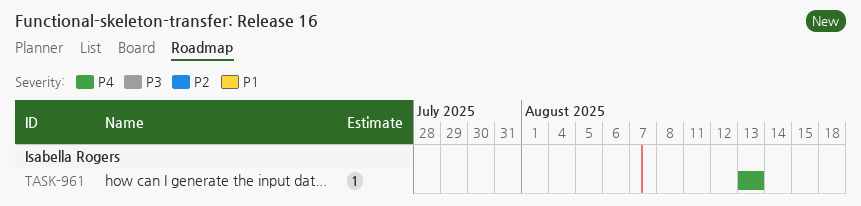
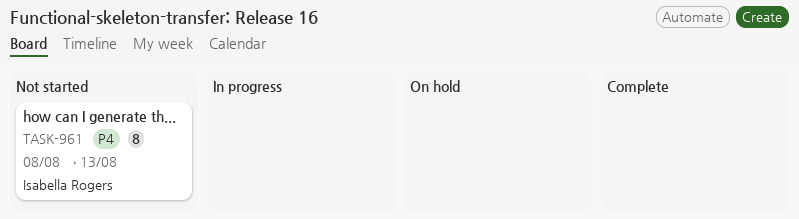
TASK-961, estimate: 1 -> 8
TASK-961, start: Aug 13 -> Aug 8

